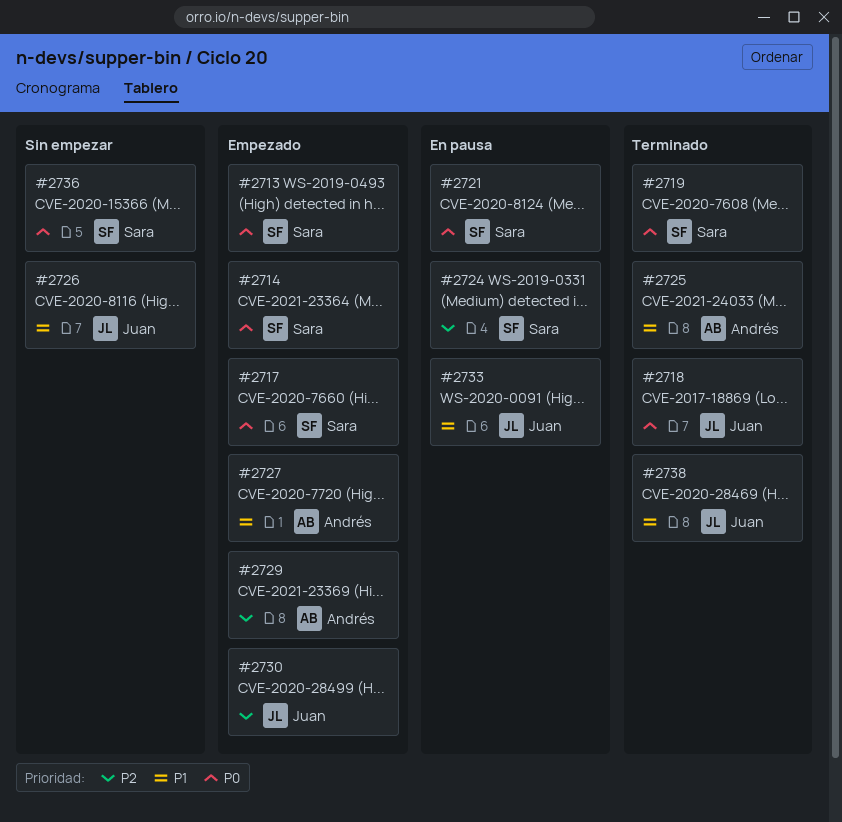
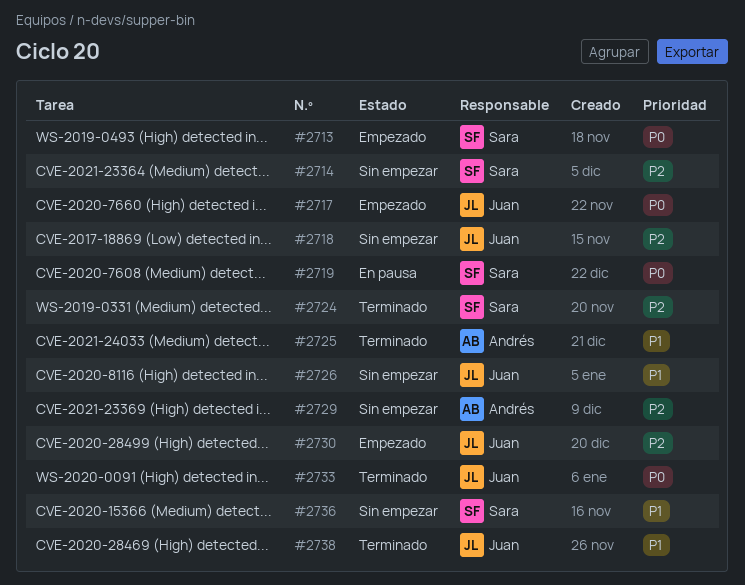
#2714, status: Empezado -> Sin empezar
#2714, priority: P0 -> P2
#2717, owner: Sara -> Juan
#2718, status: Terminado -> Sin empezar
#2718, priority: P0 -> P2
#2719, status: Terminado -> En pausa
#2721: present -> none
#2724, status: En pausa -> Terminado
#2727: present -> none
#2729, status: Empezado -> Sin empezar
#2733, status: En pausa -> Terminado
#2733, priority: P1 -> P0
#2736, priority: P0 -> P1

